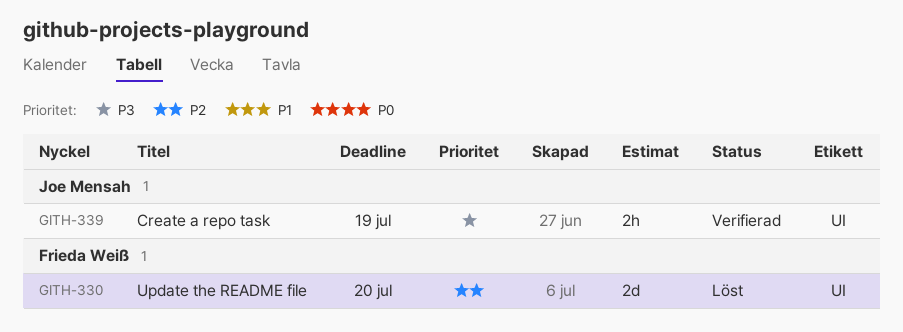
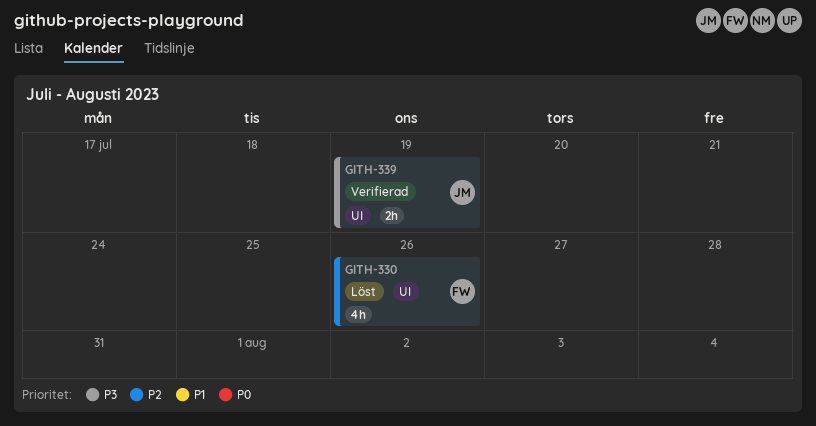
GITH-330, estimate: 2d -> 4h
GITH-330, due: Jul 20 -> Jul 26

